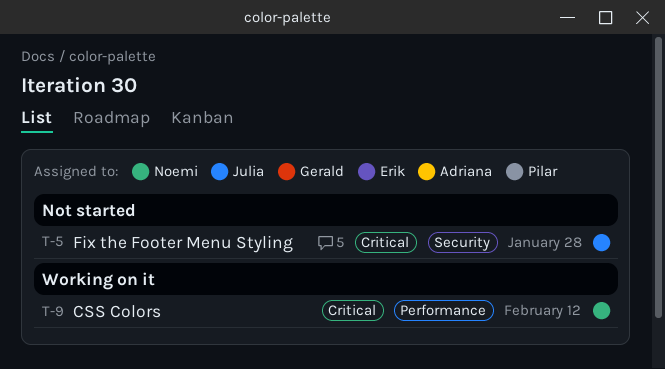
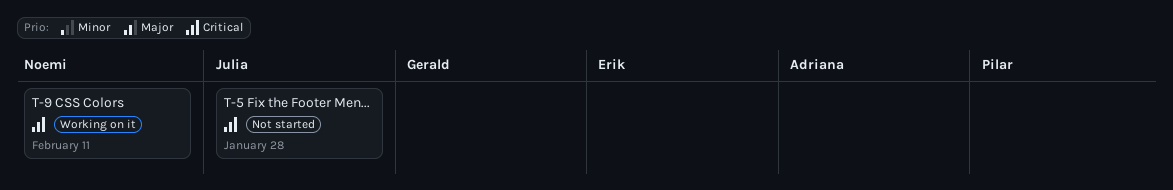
T-9, due: Feb 12 -> Feb 11

